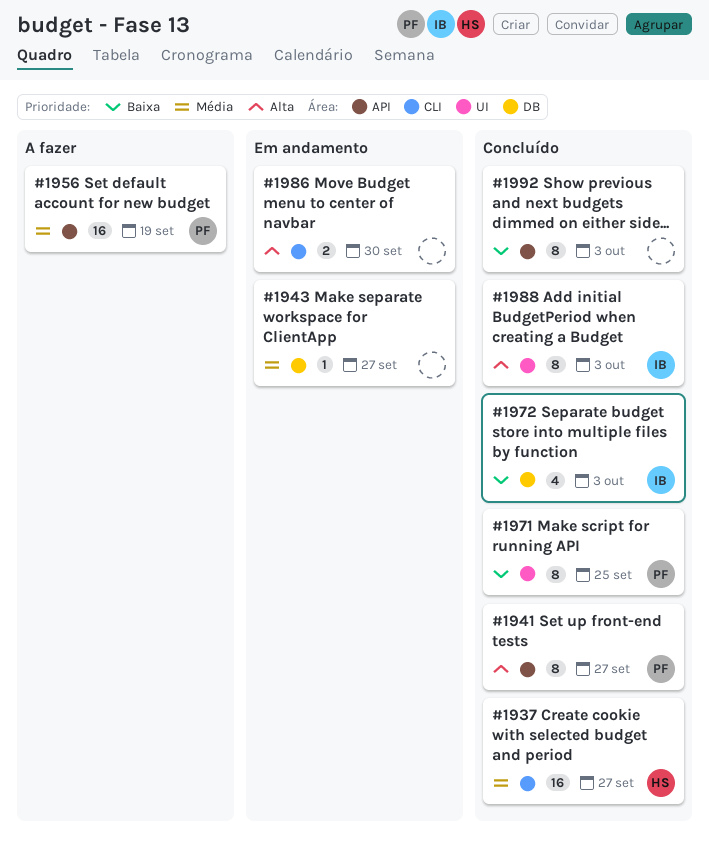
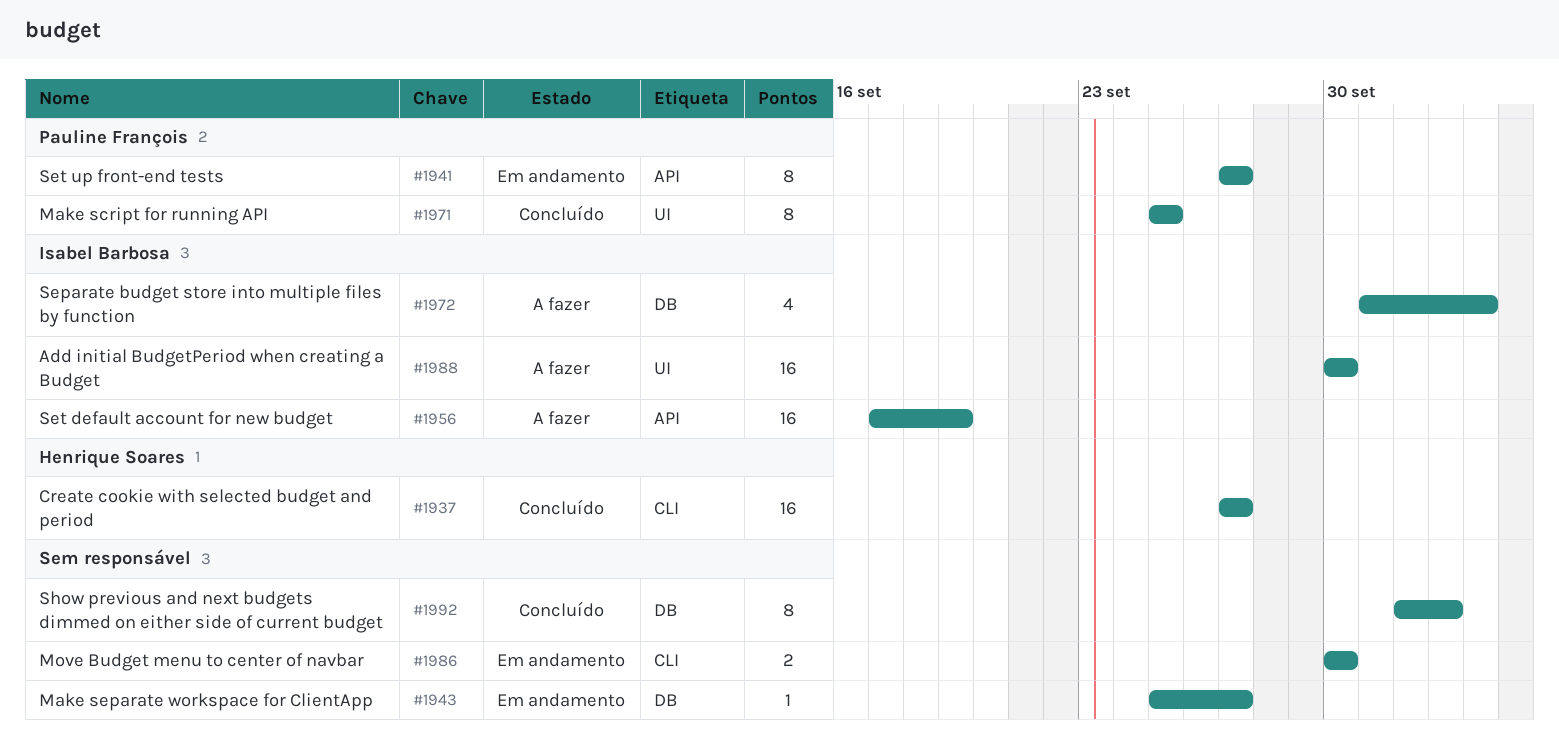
#1941, status: Concluído -> Em andamento
#1956, owner: Pauline François -> Isabel Barbosa
#1972, status: Concluído -> A fazer
#1972, due: Oct 3 -> Oct 4
#1988, status: Concluído -> A fazer
#1988, estimate: 8 -> 16
#1988, due: Oct 3 -> Sep 30
#1992, label: API -> DB

